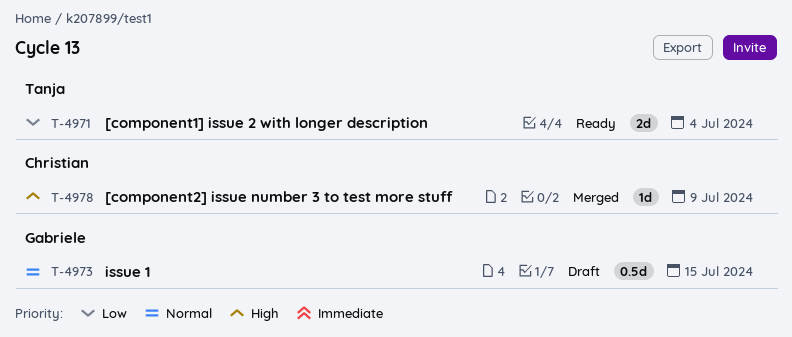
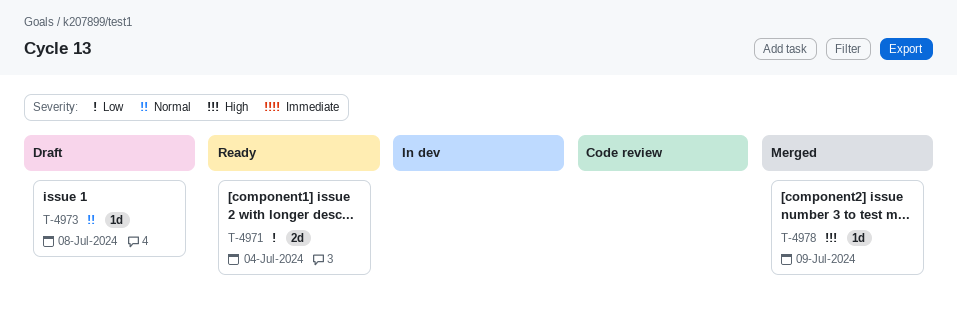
T-4973, estimate: 0.5d -> 1d
T-4973, due: Jul 15 -> Jul 8

